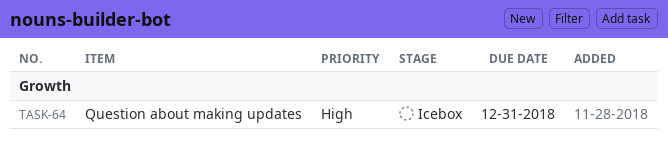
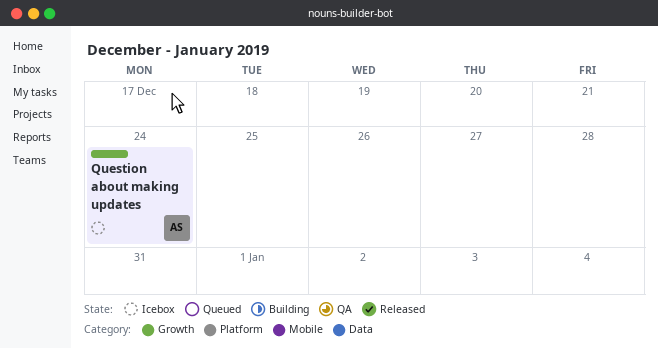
Question about making updates, due: Dec 31 -> Dec 24

